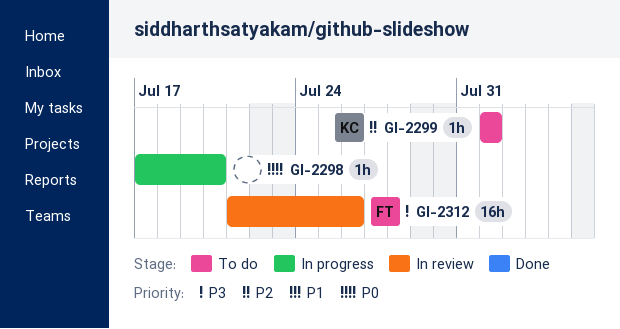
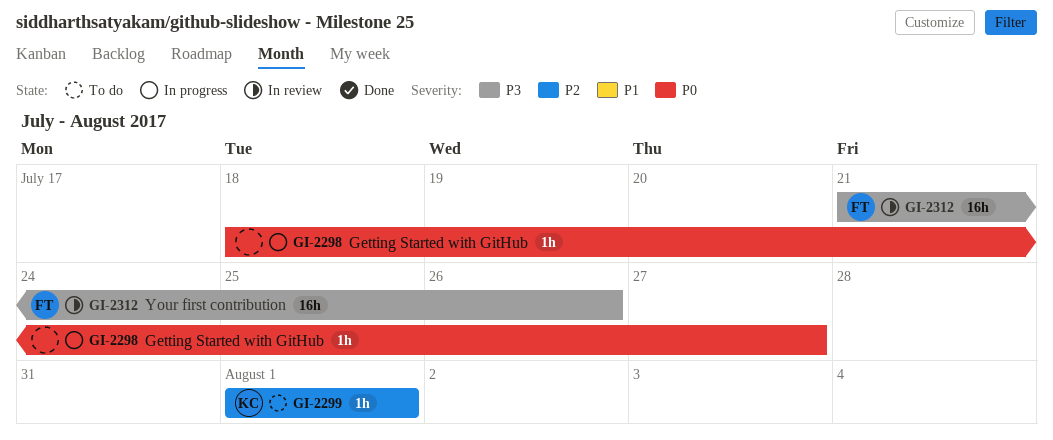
GI-2298, start: Jul 17 -> Jul 18
GI-2298, due: Jul 20 -> Jul 27

